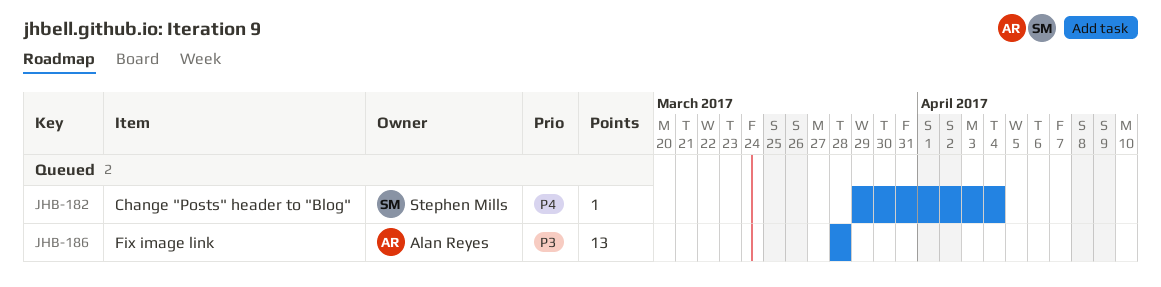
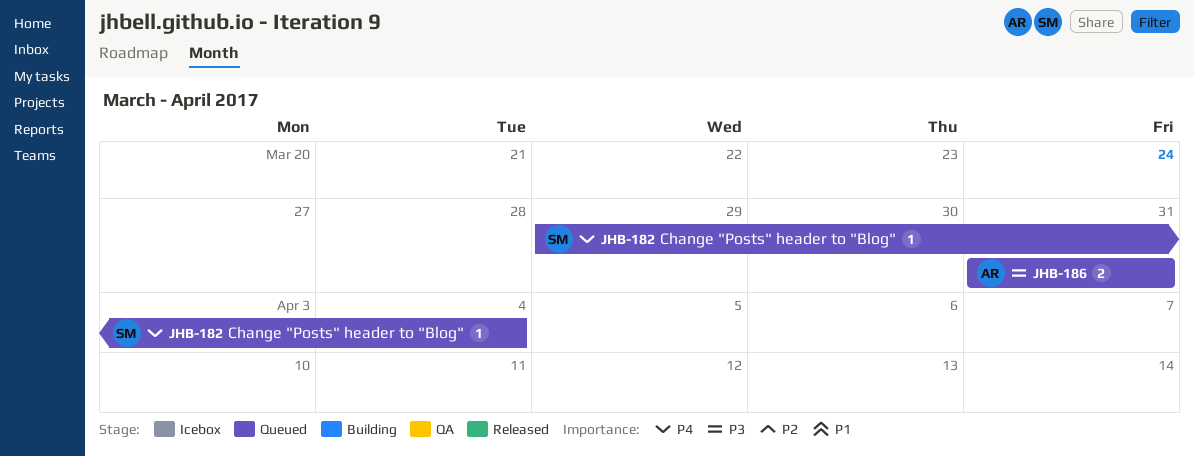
JHB-186, estimate: 13 -> 2
JHB-186, start: Mar 28 -> Mar 31
JHB-186, due: Mar 28 -> Mar 31

